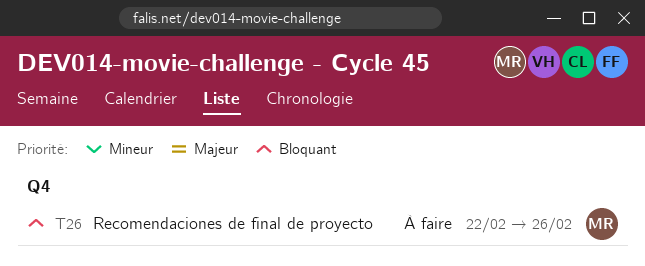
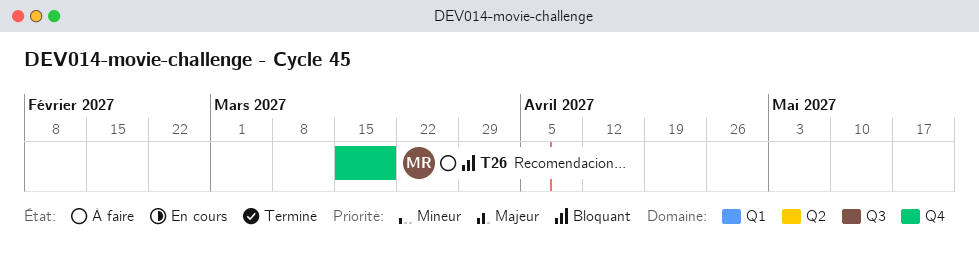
T26, start: Feb 22 -> Mar 15
T26, due: Feb 26 -> Mar 19

